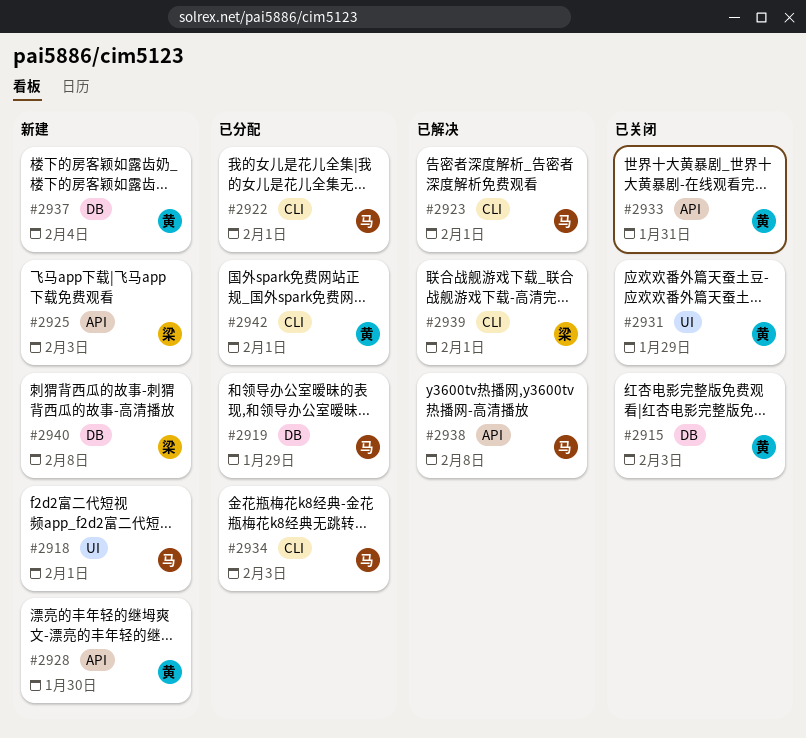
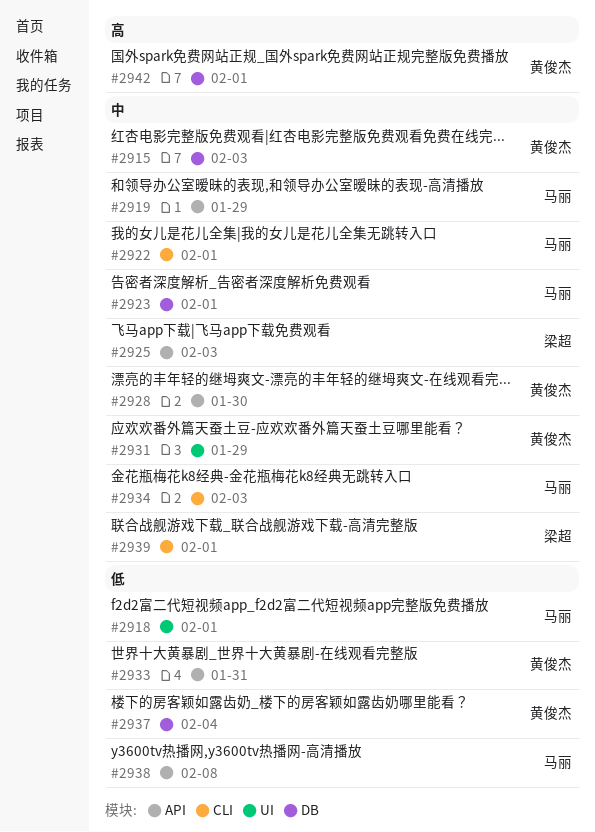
#2919, label: DB -> API
#2923, label: CLI -> DB
#2940: present -> none
#2942, label: CLI -> DB

